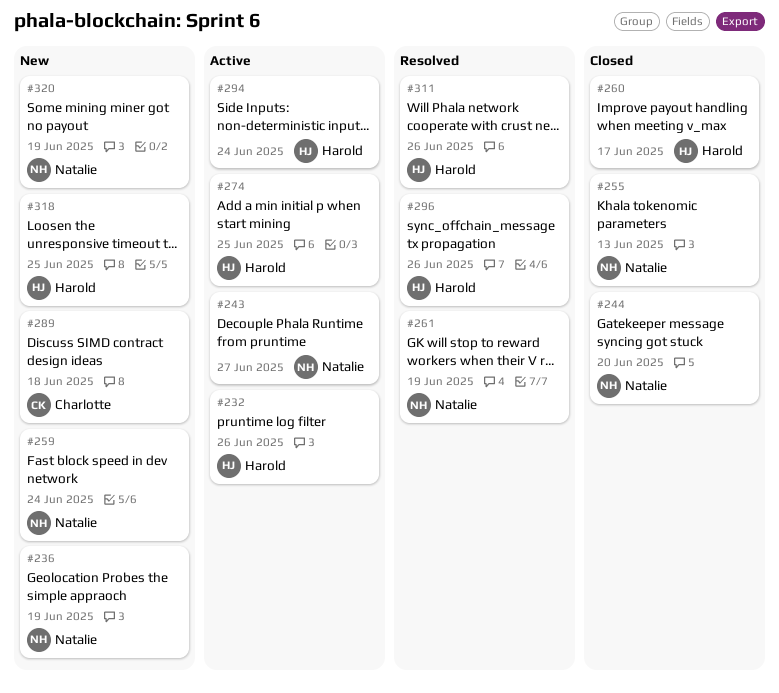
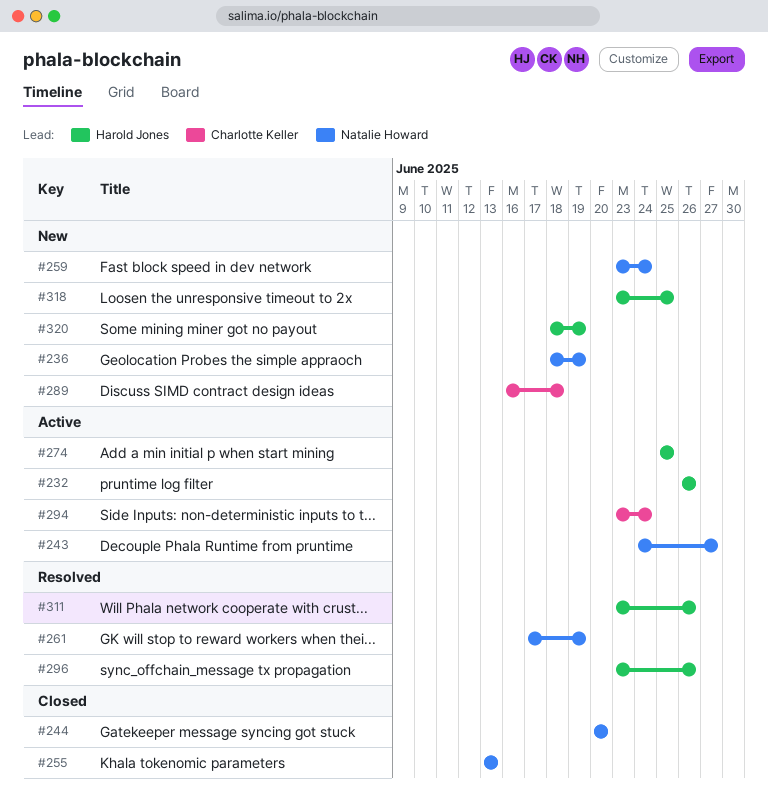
#260: present -> none
#294, owner: Harold Jones -> Charlotte Keller
#320, owner: Natalie Howard -> Harold Jones

